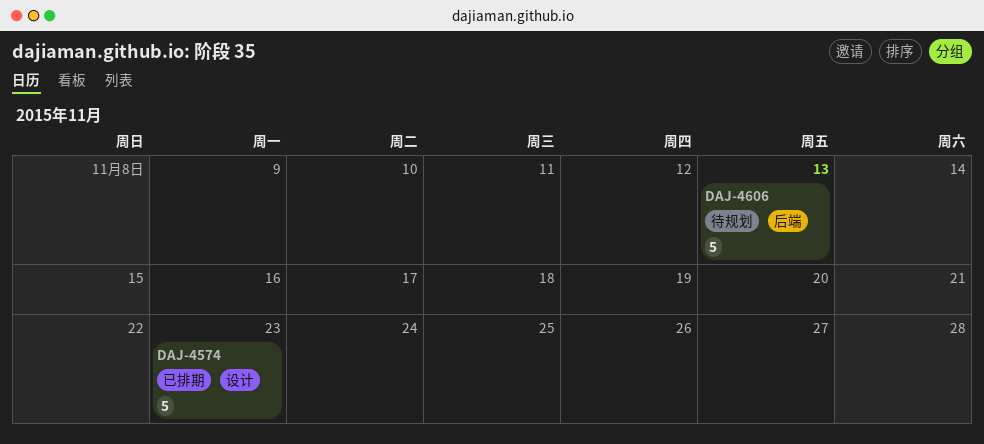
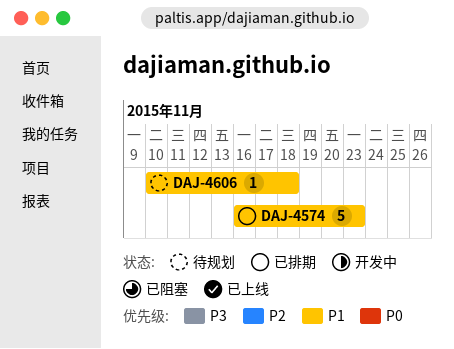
DAJ-4606, estimate: 5 -> 1
DAJ-4606, due: Nov 13 -> Nov 18

